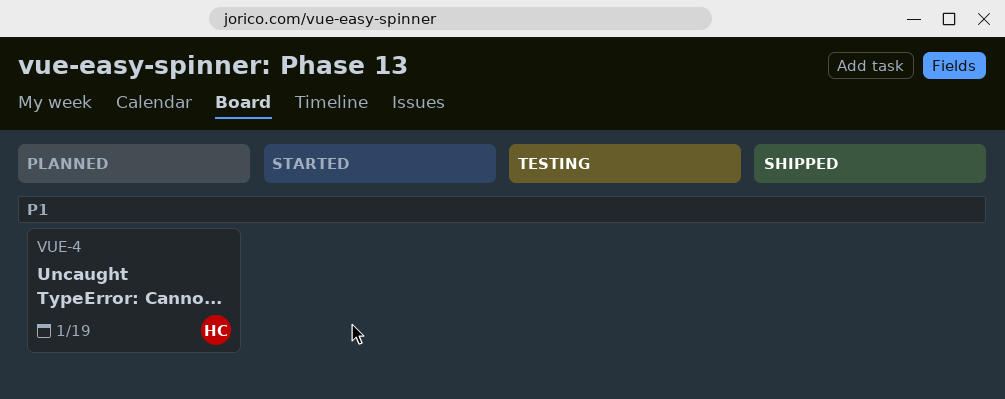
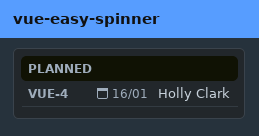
VUE-4, due: Jan 19 -> Jan 16

